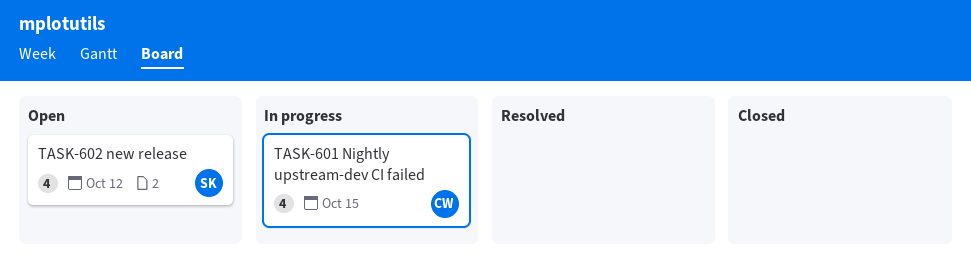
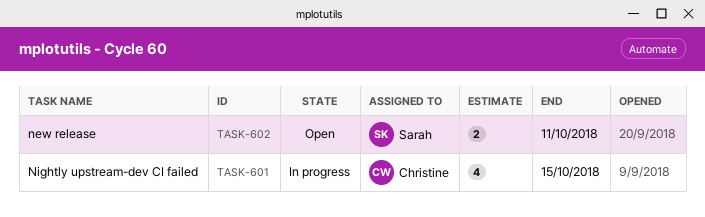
TASK-602, estimate: 4 -> 2
TASK-602, due: Oct 12 -> Oct 11

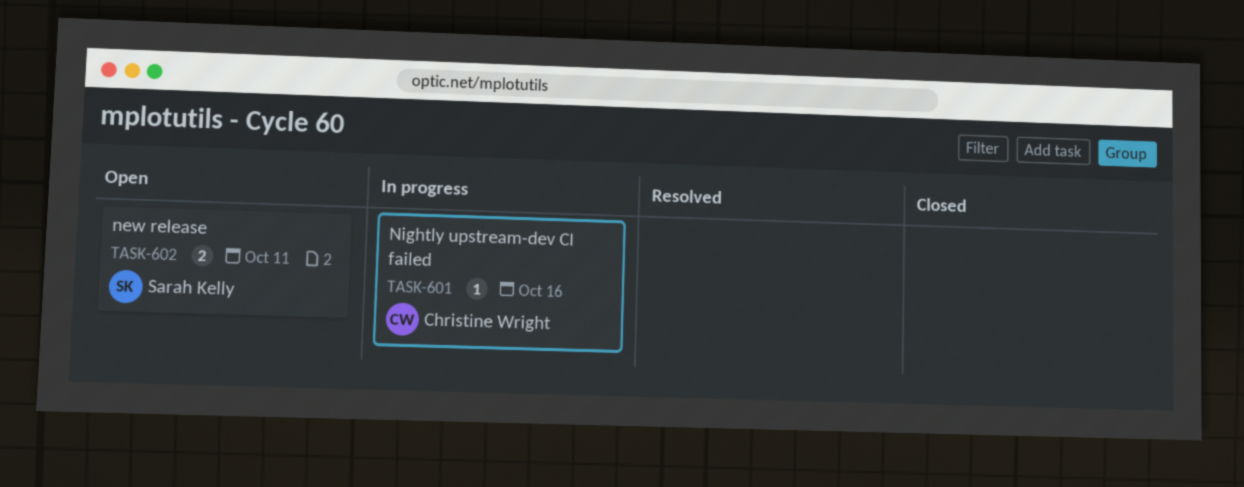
TASK-601, estimate: 4 -> 1
TASK-601, due: Oct 15 -> Oct 16

